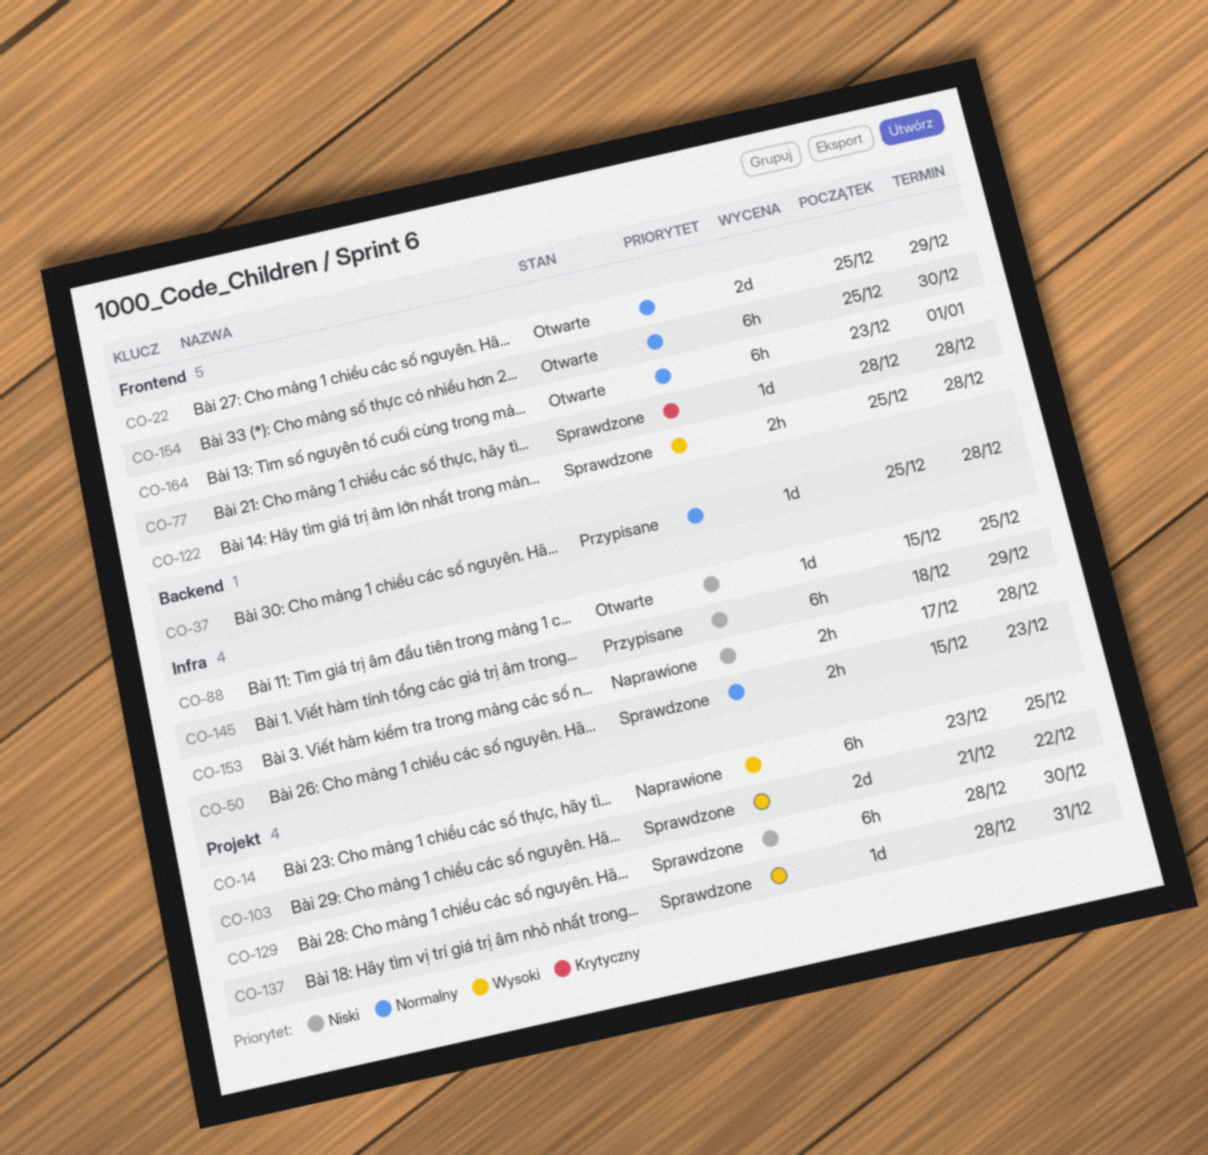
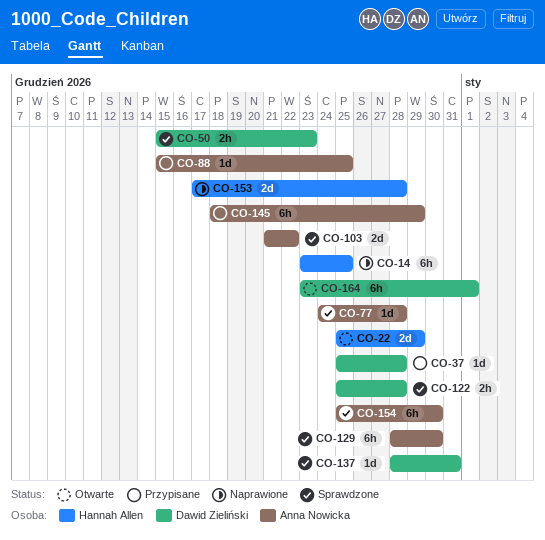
CO-77, start: Dec 28 -> Dec 24
CO-88, status: Otwarte -> Przypisane
CO-153, estimate: 2h -> 2d
CO-154, status: Otwarte -> Sprawdzone

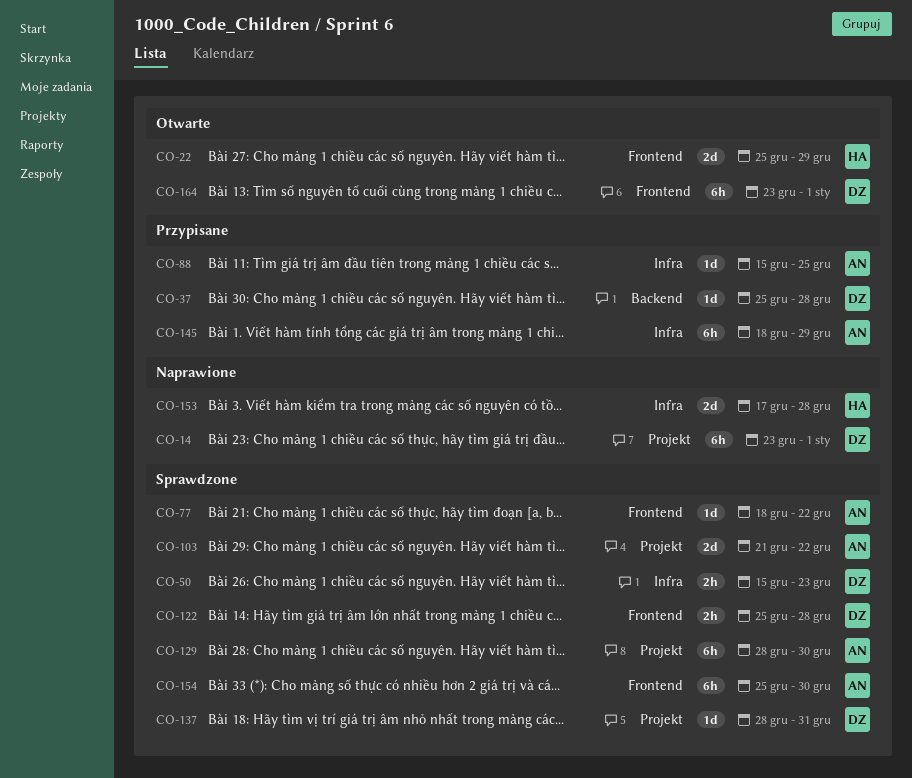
CO-14, owner: Hannah Allen -> Dawid Zieliński
CO-14, due: Dec 25 -> Jan 1
CO-77, start: Dec 24 -> Dec 18
CO-77, due: Dec 28 -> Dec 22

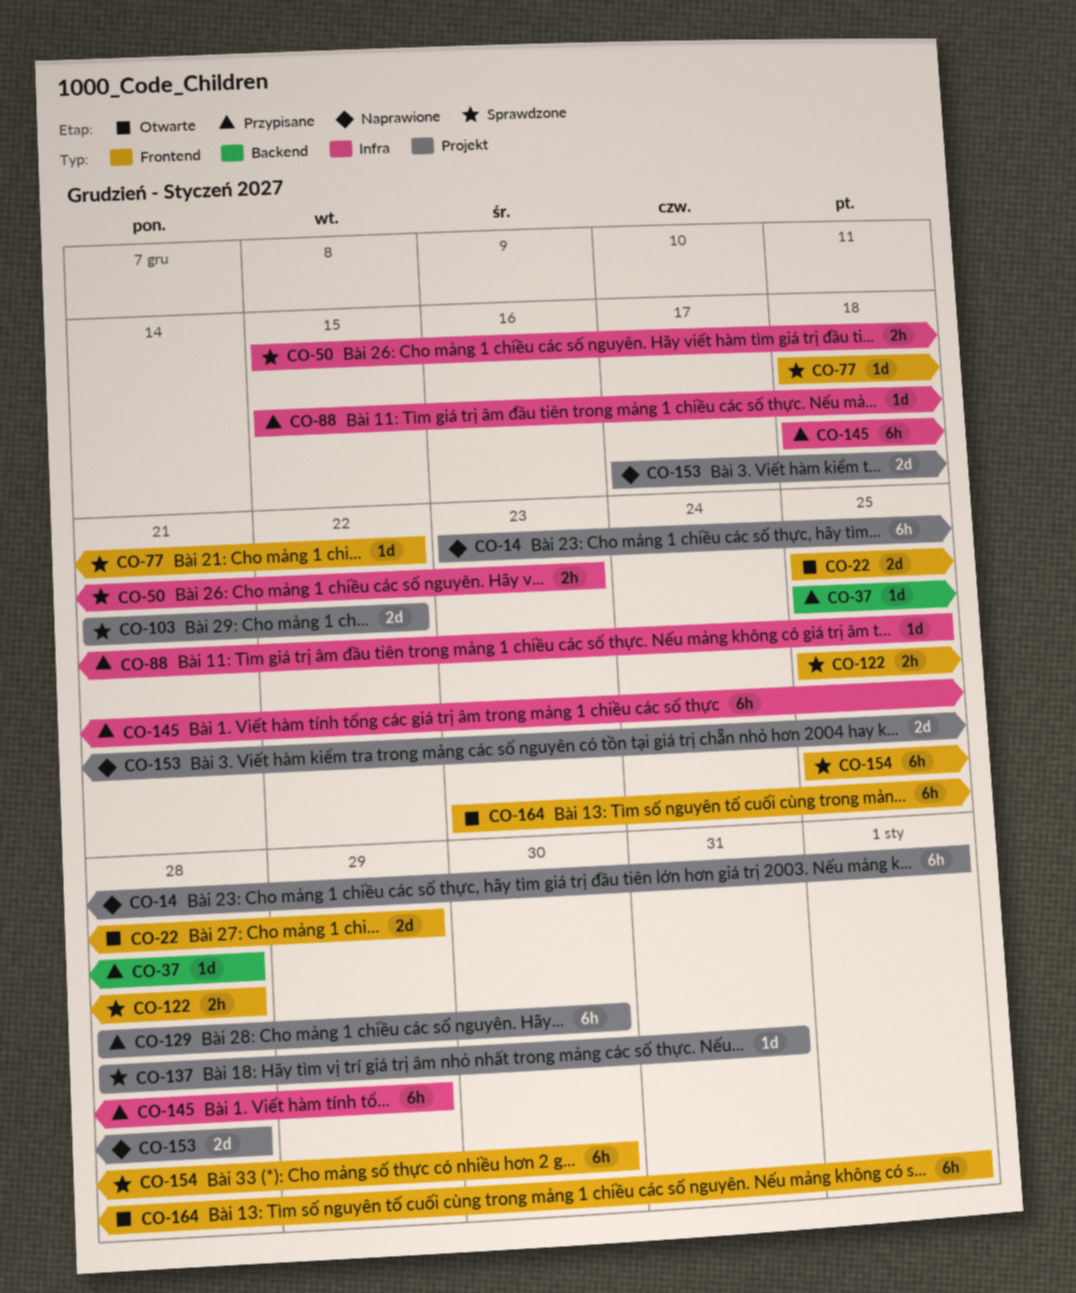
CO-129, status: Sprawdzone -> Przypisane
CO-153, label: Infra -> Projekt

